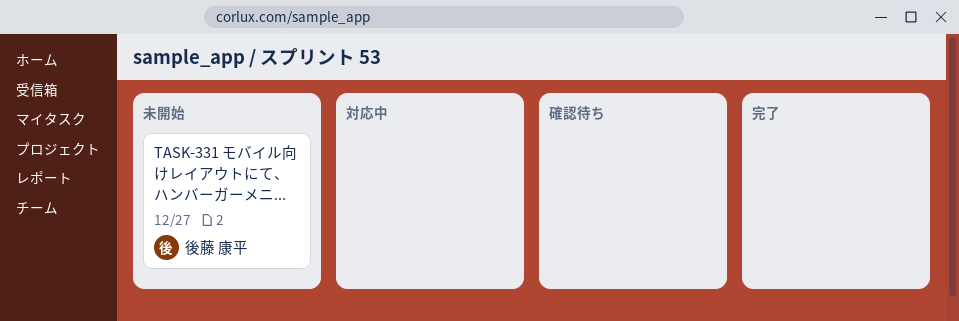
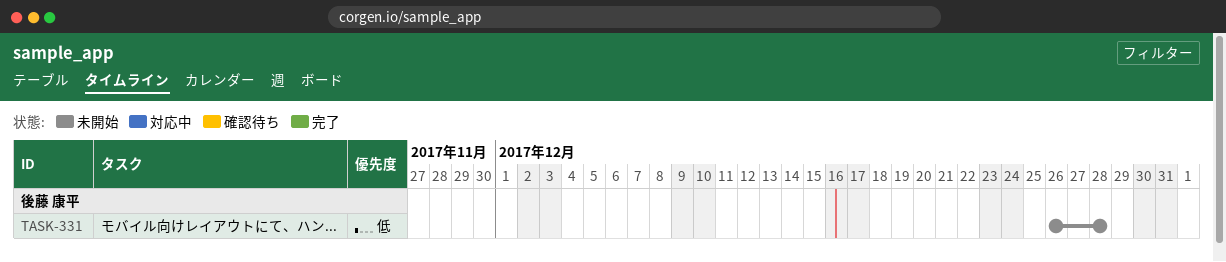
TASK-331, due: Dec 27 -> Dec 28

